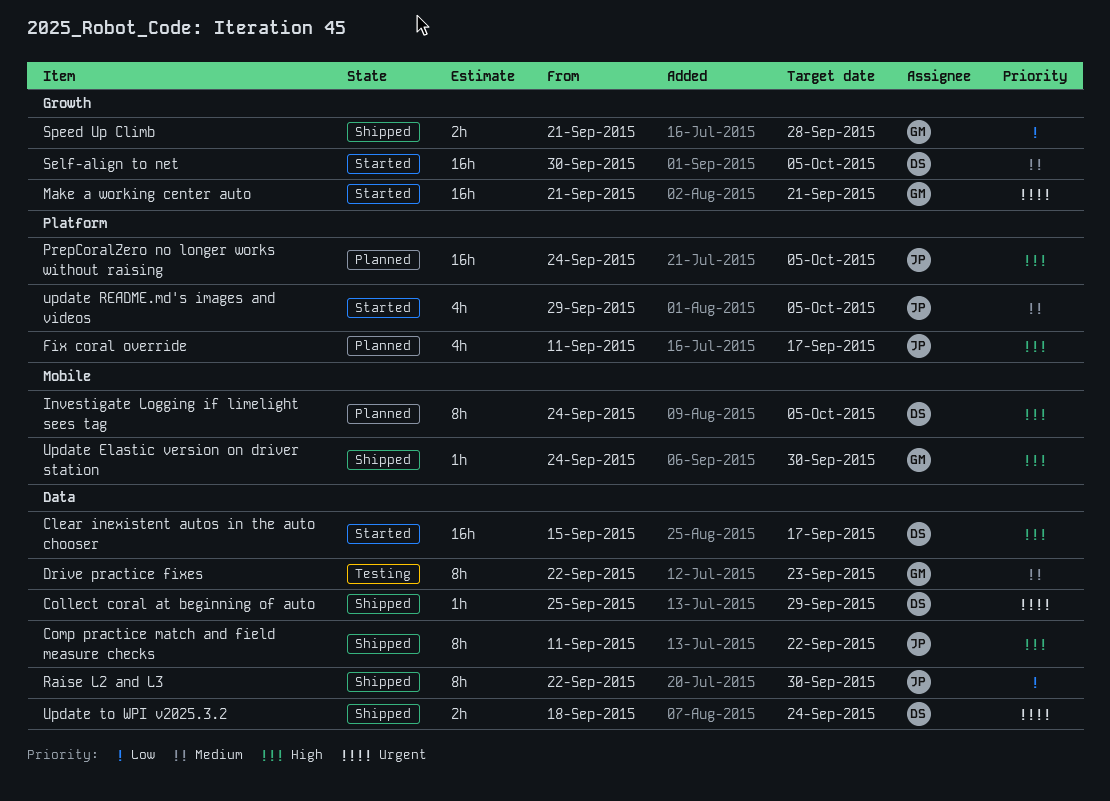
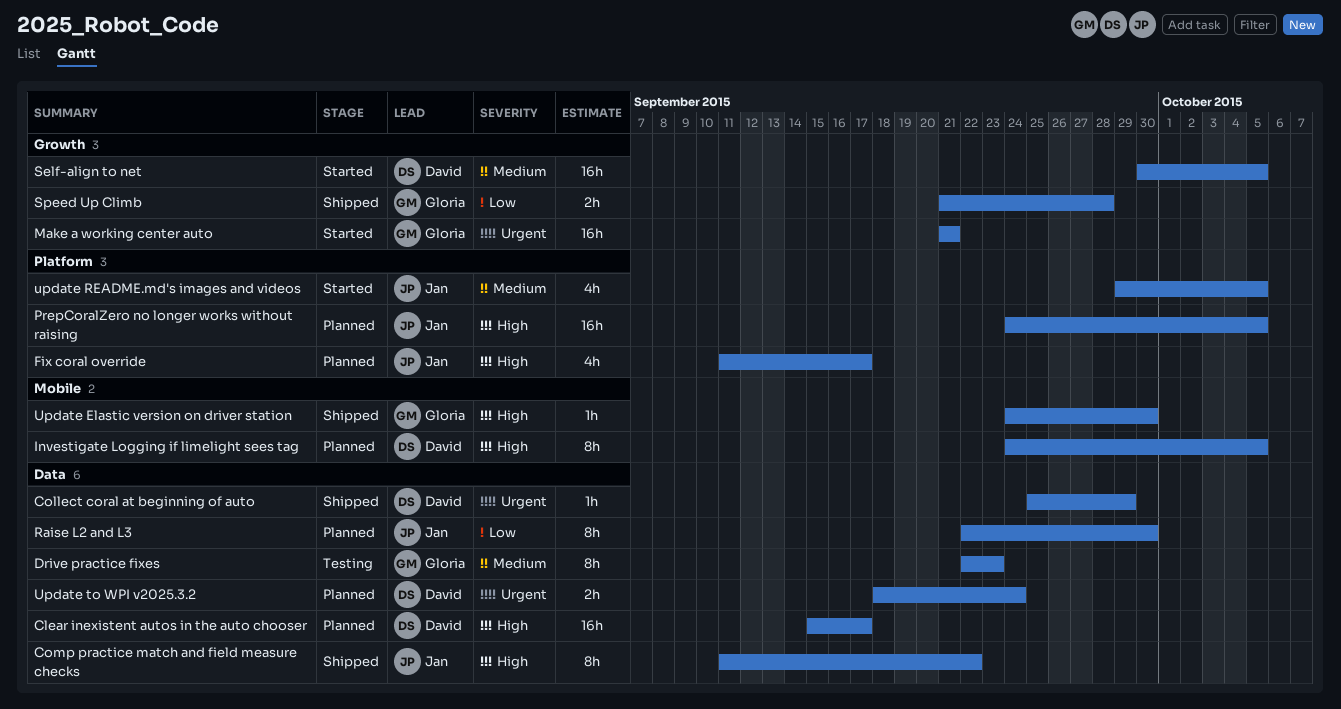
Clear inexistent autos in the auto chooser, status: Started -> Planned
Raise L2 and L3, status: Shipped -> Planned
Update to WPI v2025.3.2, status: Shipped -> Planned

